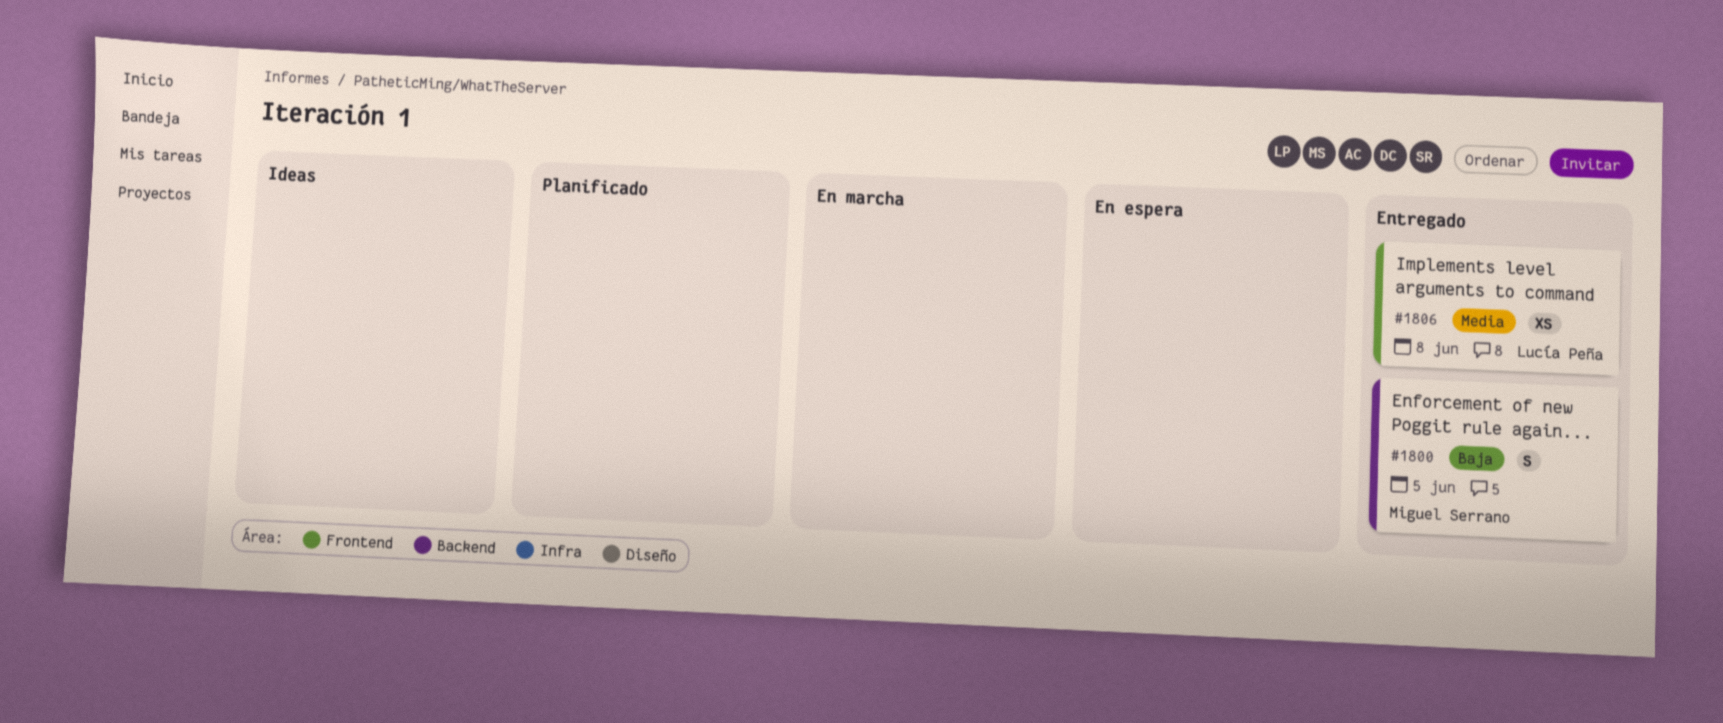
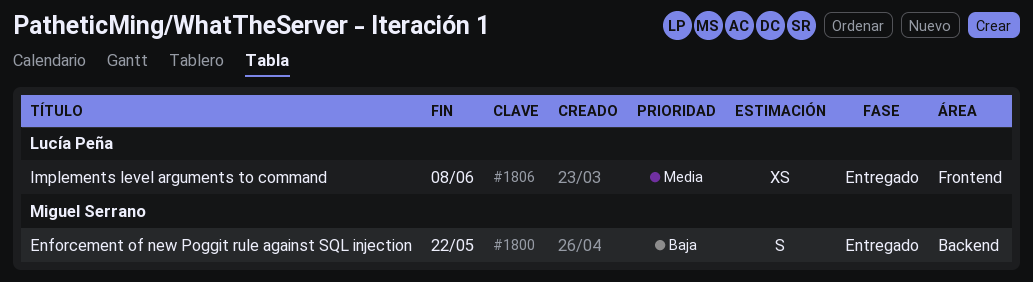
#1800, due: Jun 5 -> May 22

